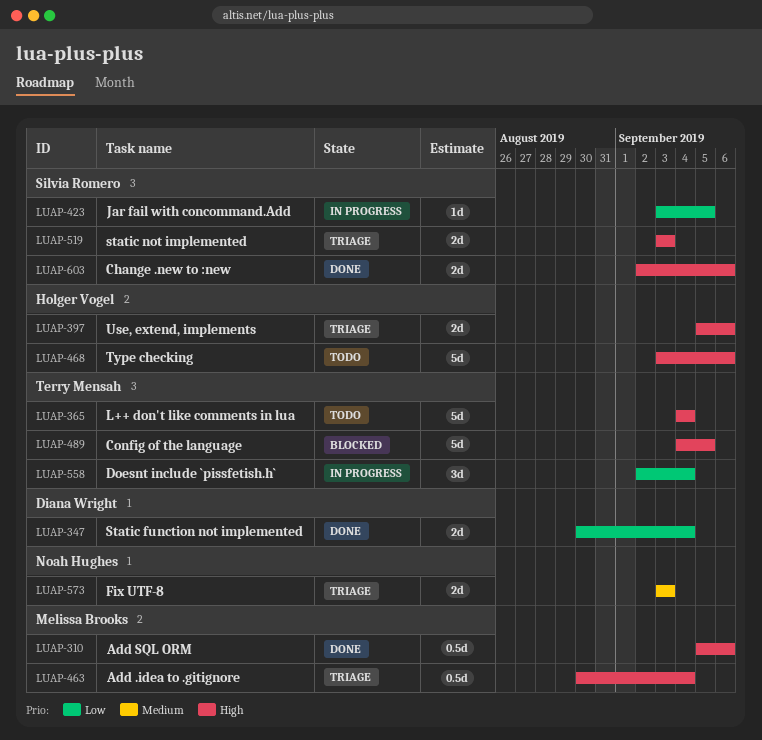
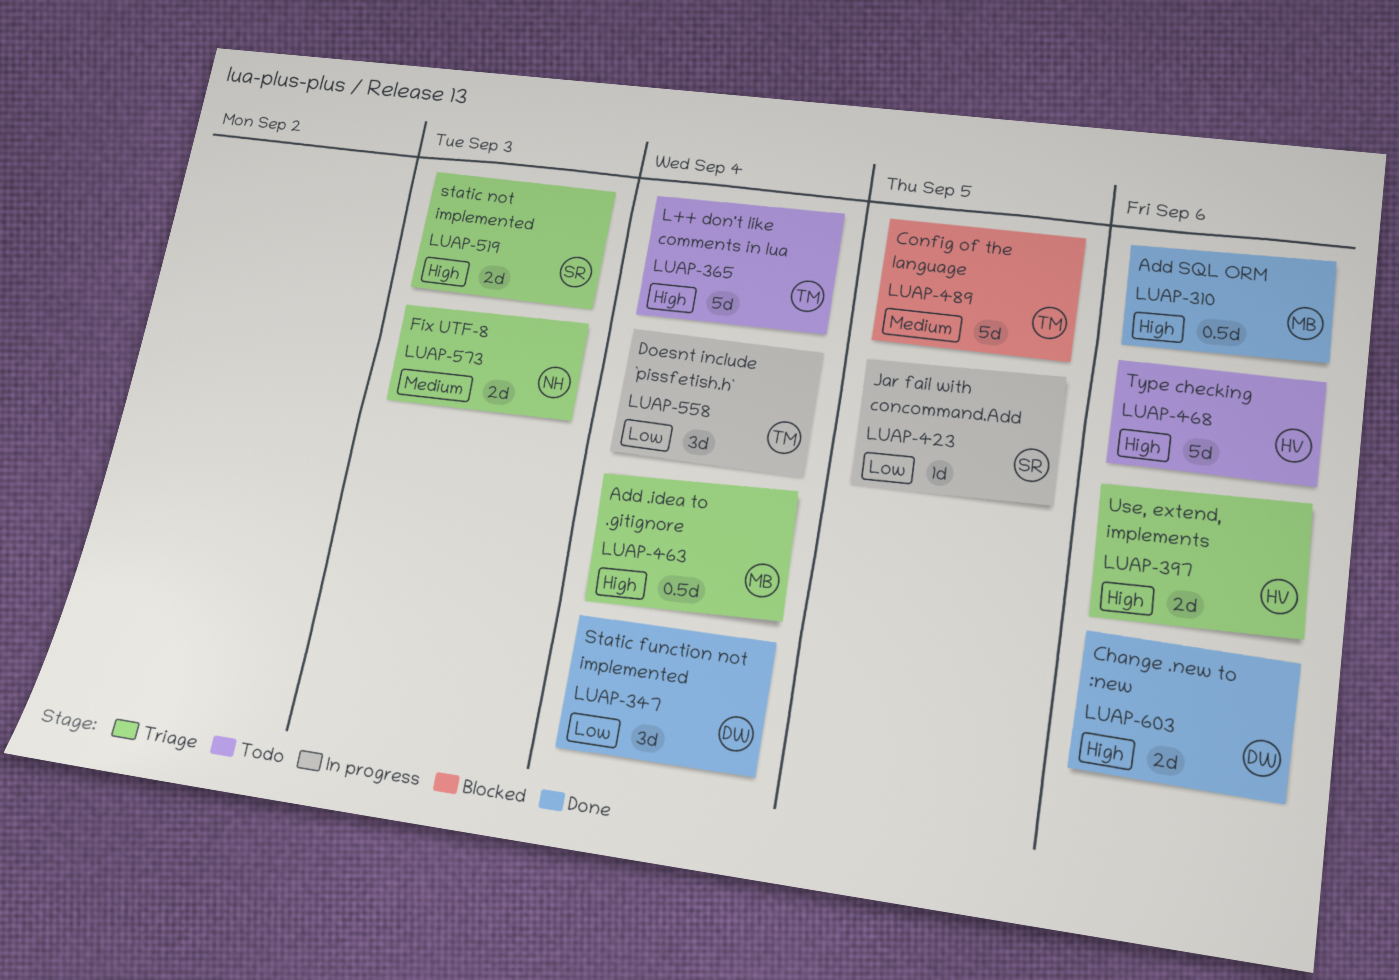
LUAP-347, estimate: 2d -> 3d
LUAP-489, priority: High -> Medium
LUAP-603, owner: Silvia Romero -> Diana Wright

